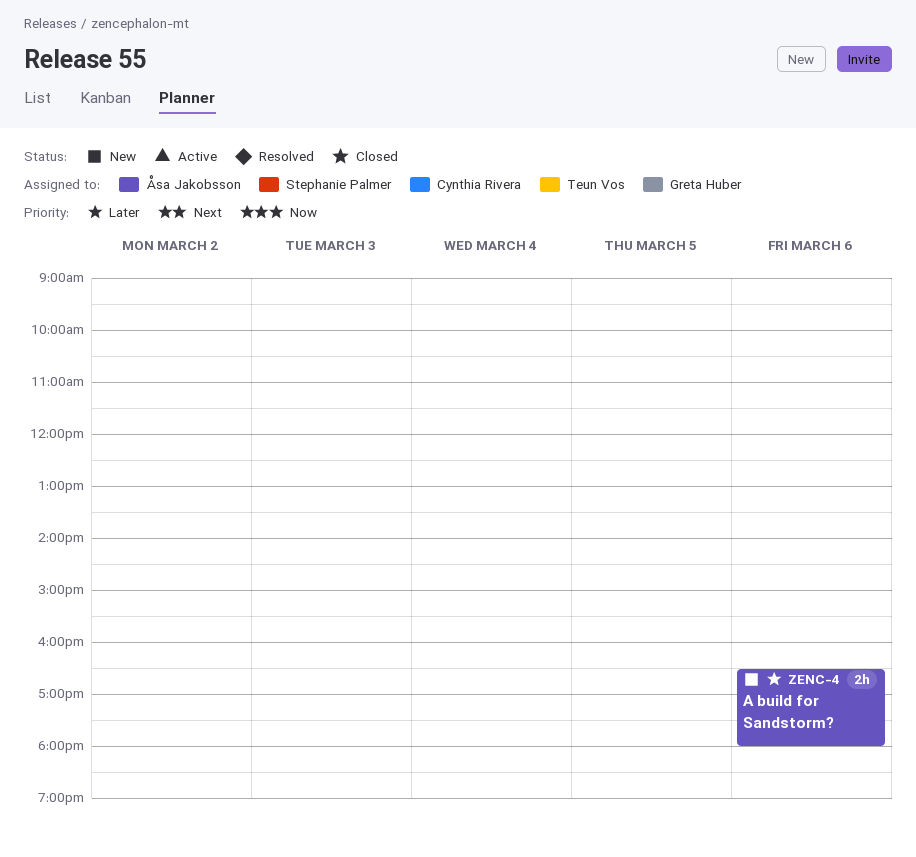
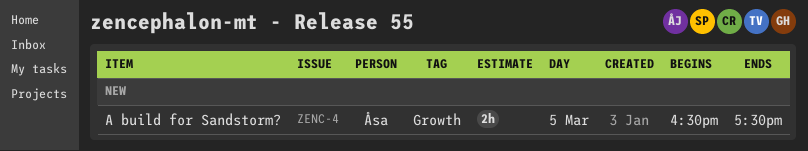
ZENC-4, day: Mar 6 -> Mar 5
ZENC-4, ends: 18:00 -> 17:30

